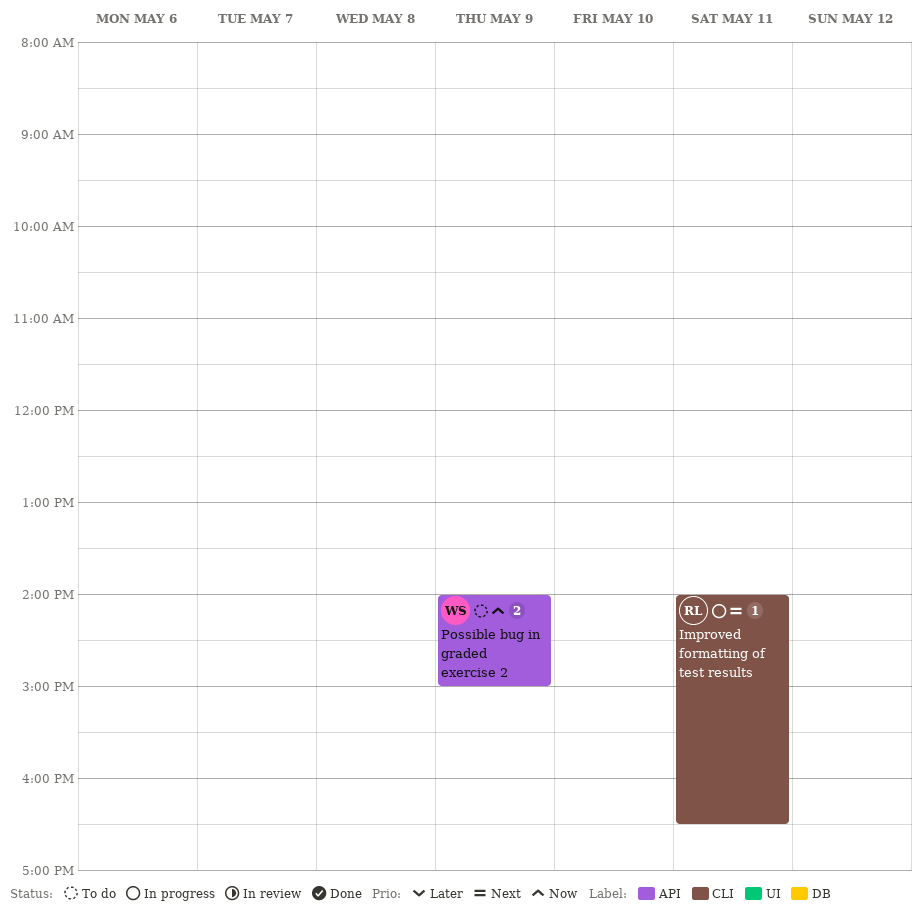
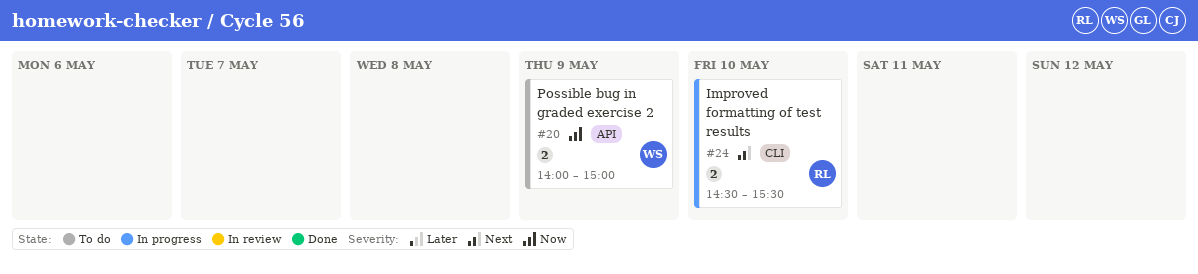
Improved formatting of test results, estimate: 1 -> 2
Improved formatting of test results, day: May 11 -> May 10
Improved formatting of test results, begins: 14:00 -> 14:30
Improved formatting of test results, ends: 16:30 -> 15:30

